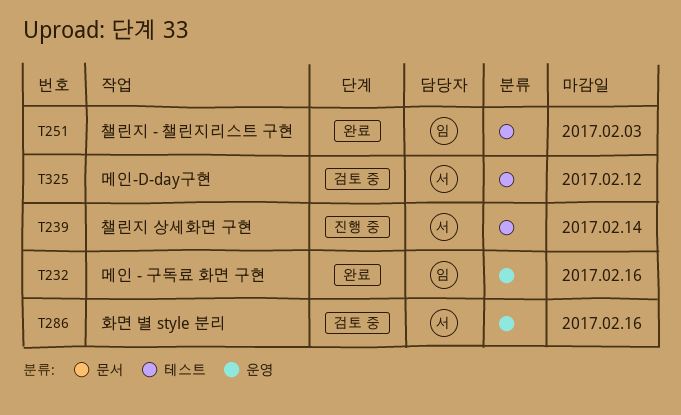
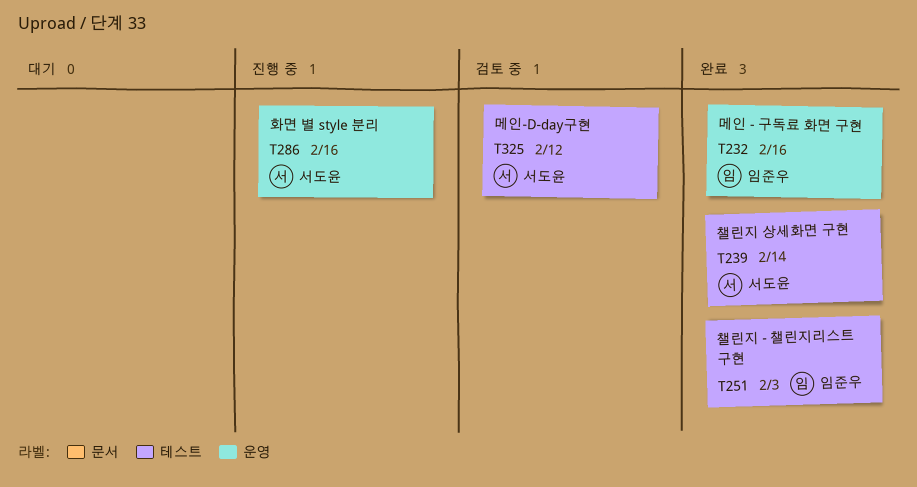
T239, status: 진행 중 -> 완료
T286, status: 검토 중 -> 진행 중

